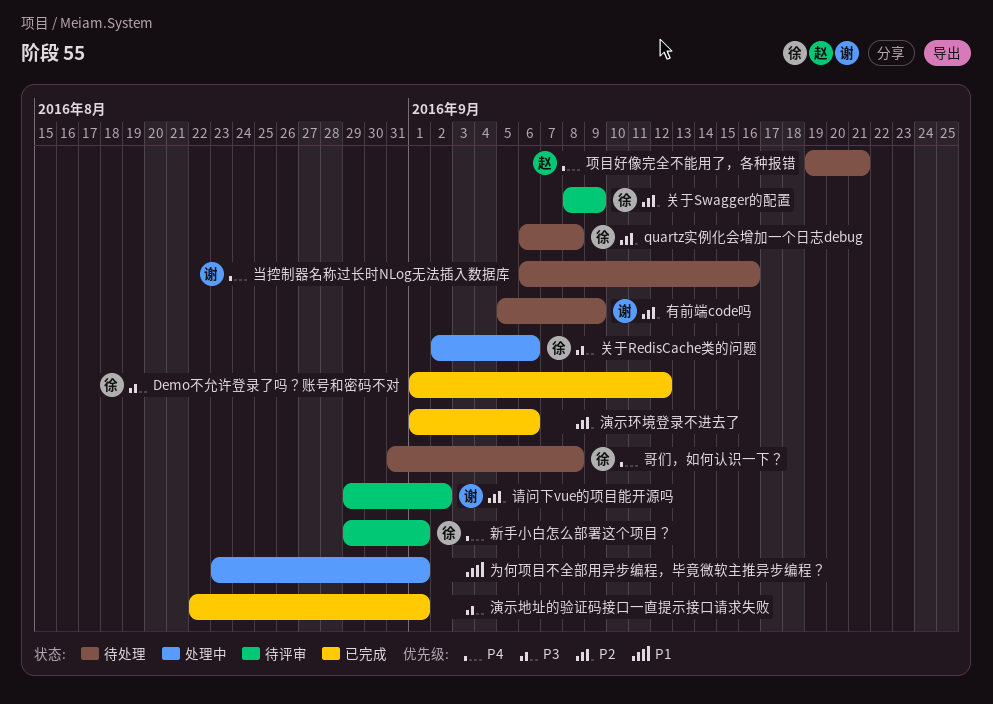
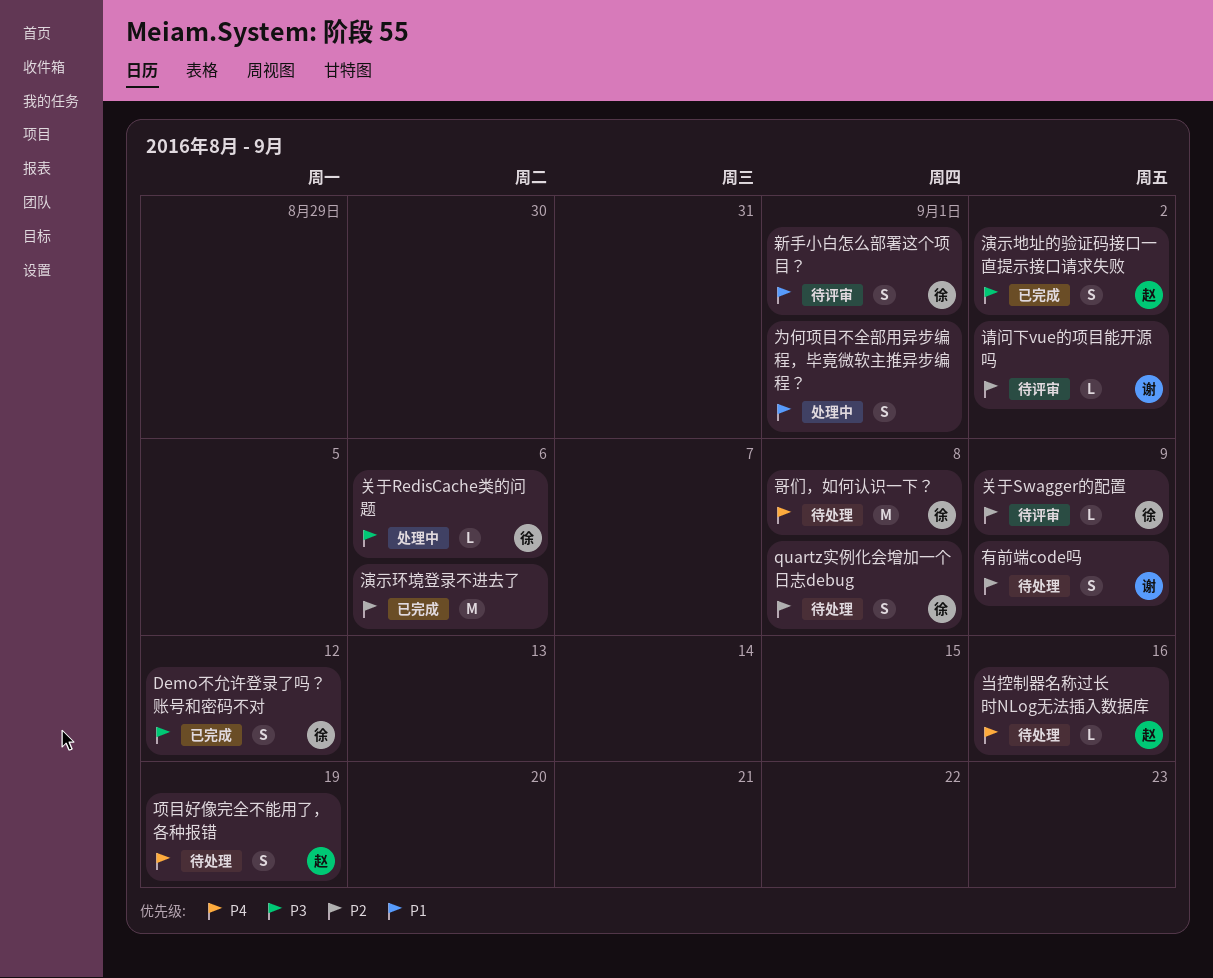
当控制器名称过长时NLog无法插入数据库, owner: 谢 -> 赵
新手小白怎么部署这个项目？, priority: P4 -> P1
演示地址的验证码接口一直提示接口请求失败, owner: none -> 赵
演示地址的验证码接口一直提示接口请求失败, due: Sep 1 -> Sep 2
项目好像完全不能用了，各种报错, due: Sep 21 -> Sep 19

